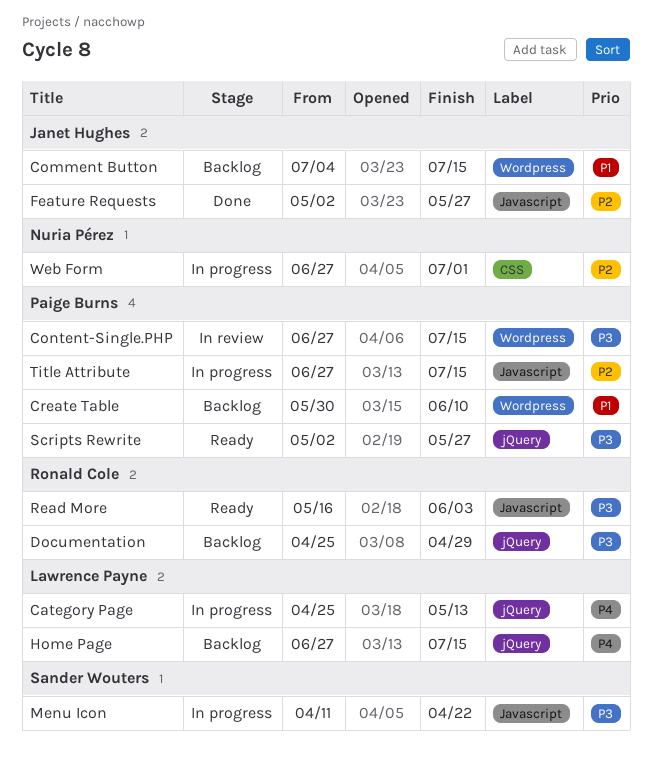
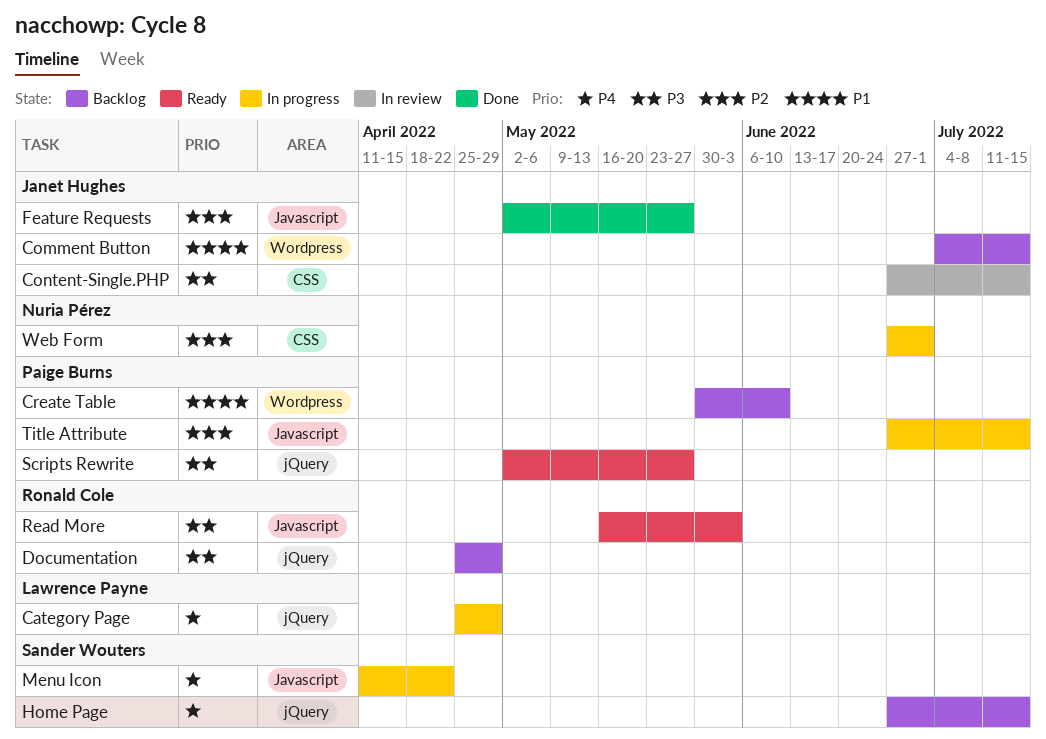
Category Page, due: May 13 -> Apr 29
Content-Single.PHP, owner: Paige Burns -> Janet Hughes
Content-Single.PHP, label: Wordpress -> CSS
Home Page, owner: Lawrence Payne -> Sander Wouters
Menu Icon, priority: P3 -> P4

